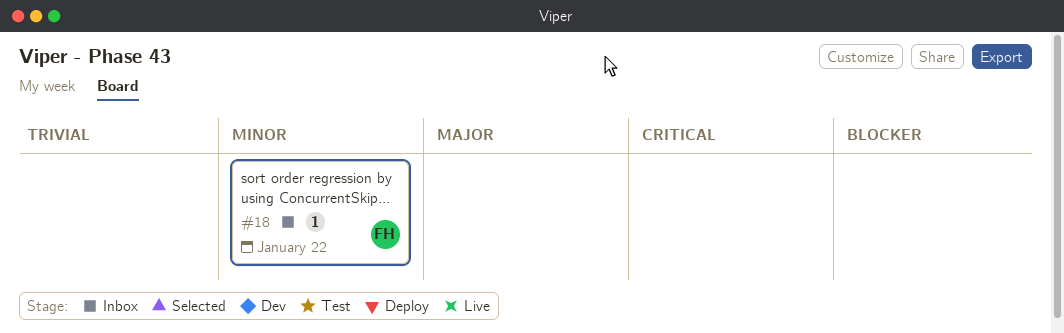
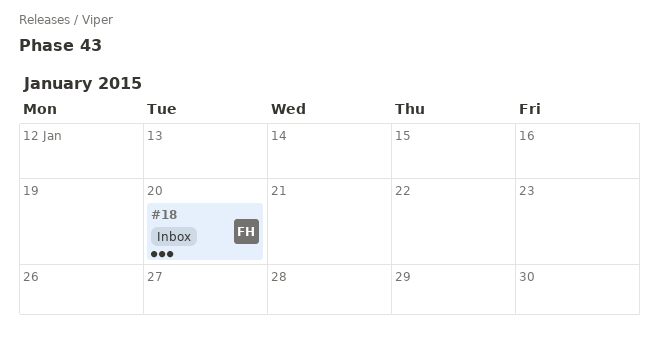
#18, estimate: 1 -> 3
#18, due: Jan 22 -> Jan 20

